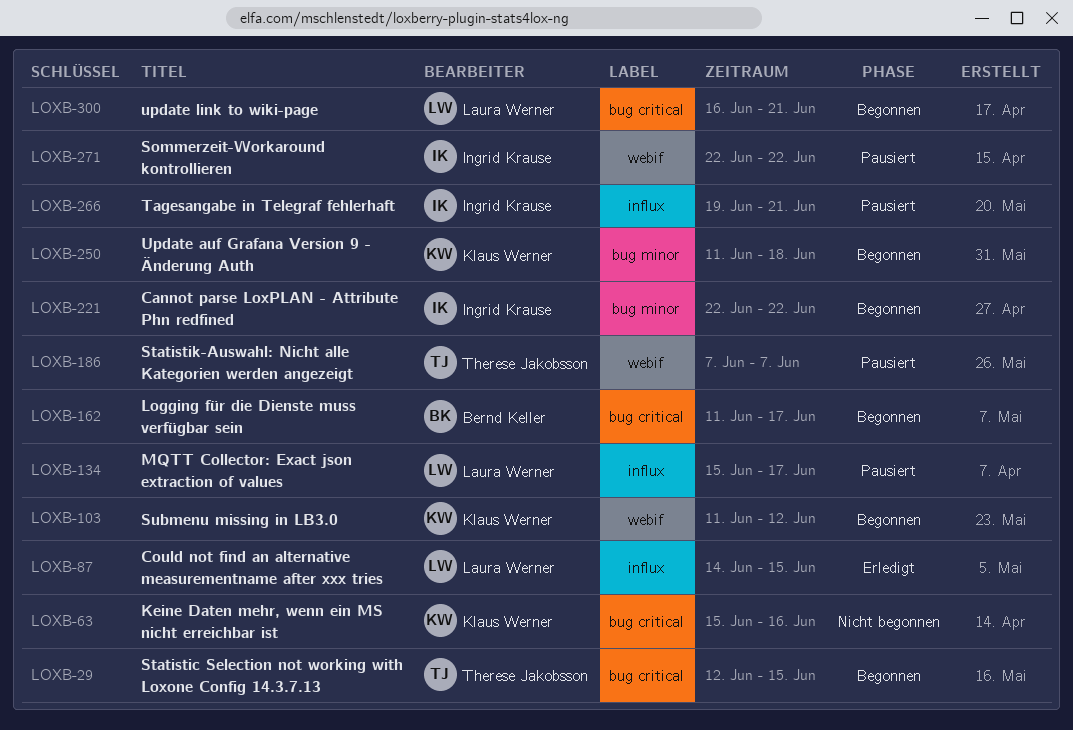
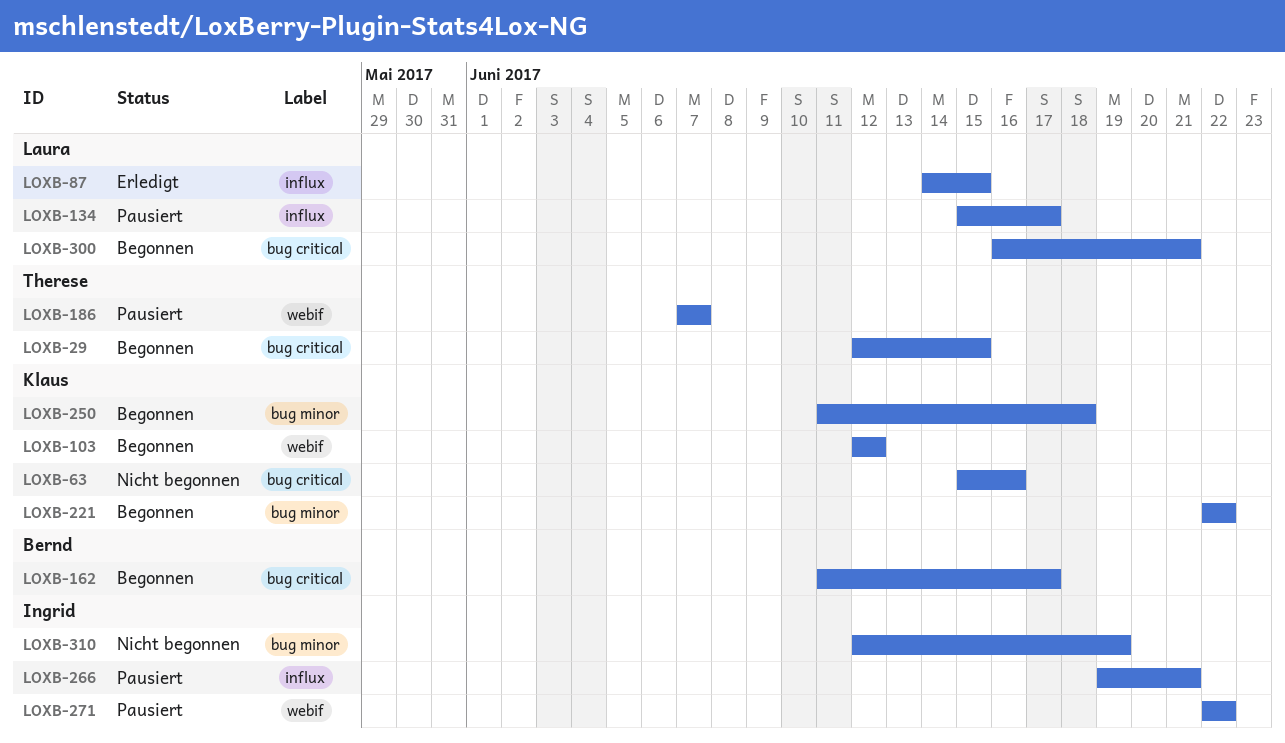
LOXB-103, start: Jun 11 -> Jun 12
LOXB-221, owner: Ingrid Krause -> Klaus Werner
LOXB-310: none -> present

